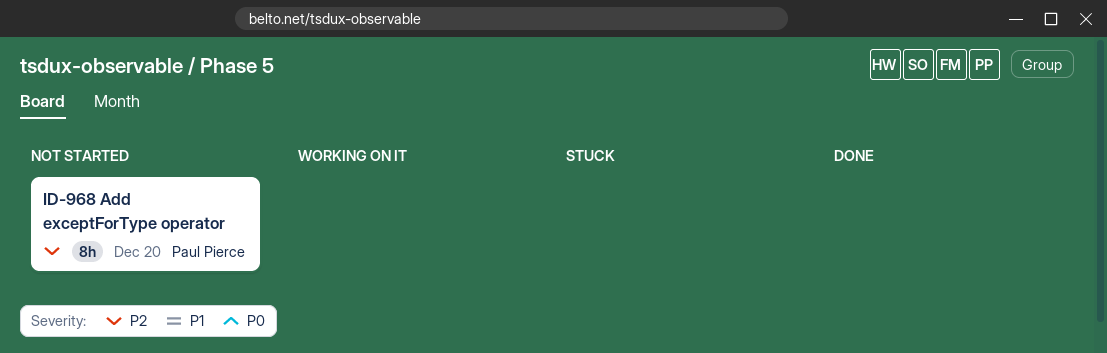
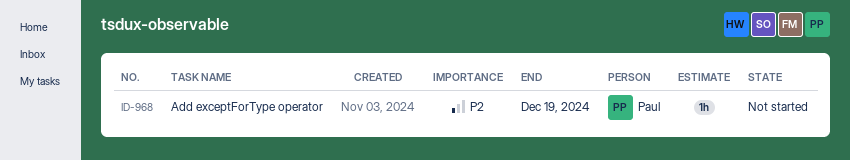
ID-968, estimate: 8h -> 1h
ID-968, due: Dec 20 -> Dec 19

